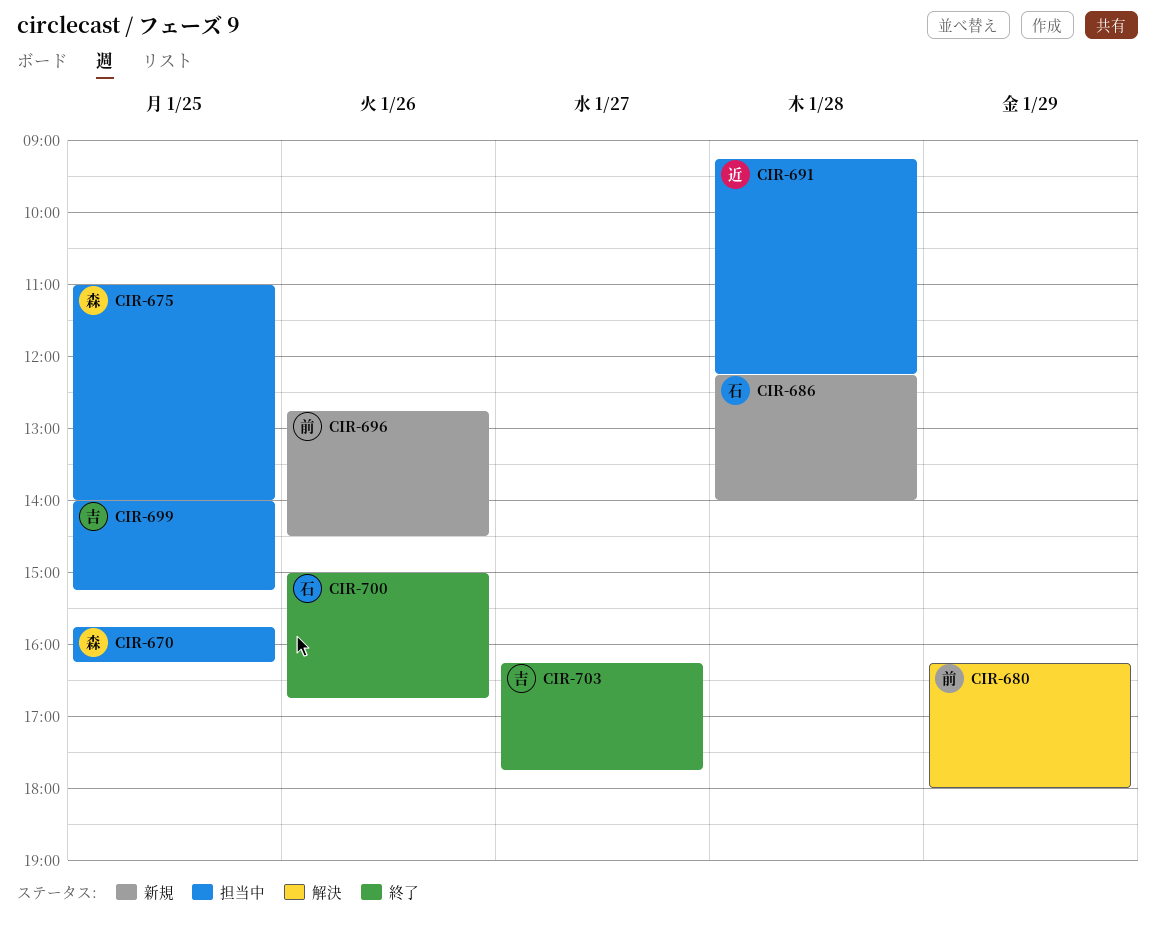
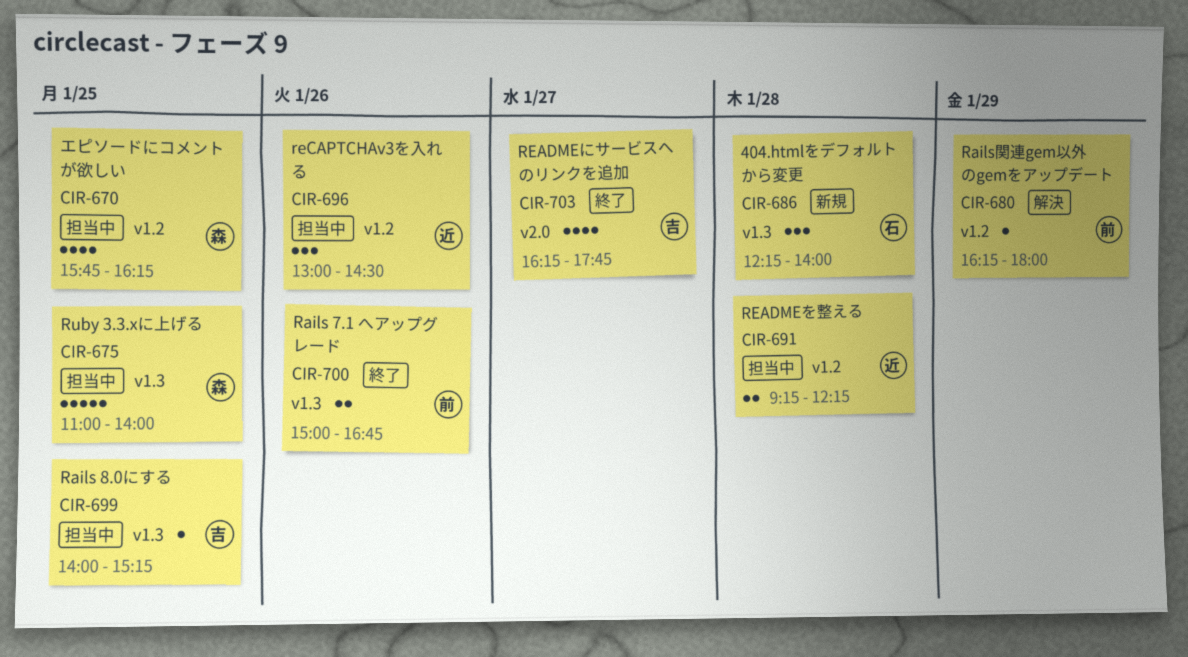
CIR-696, status: 新規 -> 担当中
CIR-696, owner: 前 -> 近
CIR-696, begins: 12:45 -> 13:00
CIR-700, owner: 石 -> 前

